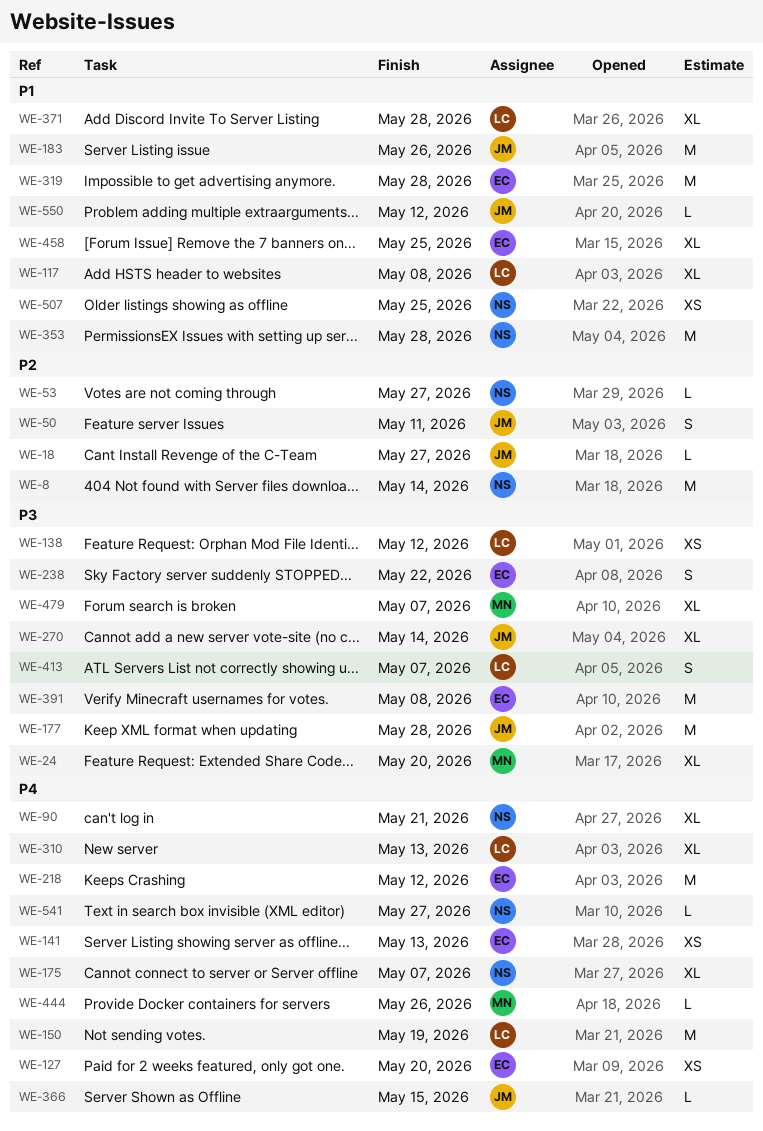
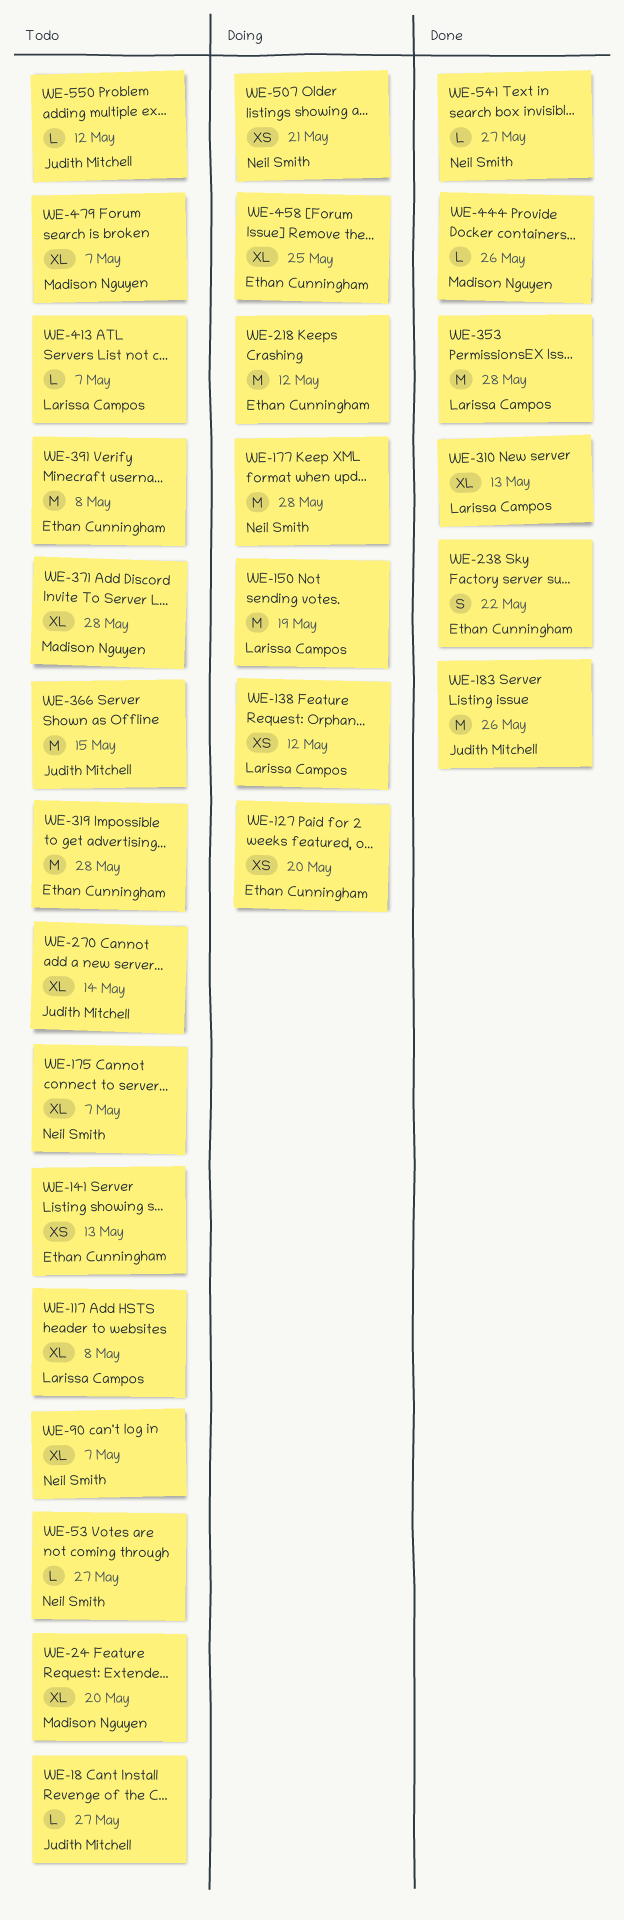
WE-8: present -> none
WE-50: present -> none
WE-90, due: May 21 -> May 7
WE-177, owner: Judith Mitchell -> Neil Smith
WE-353, owner: Neil Smith -> Larissa Campos
WE-366, estimate: L -> M
WE-371, owner: Larissa Campos -> Madison Nguyen
WE-413, estimate: S -> L
WE-507, due: May 25 -> May 21

